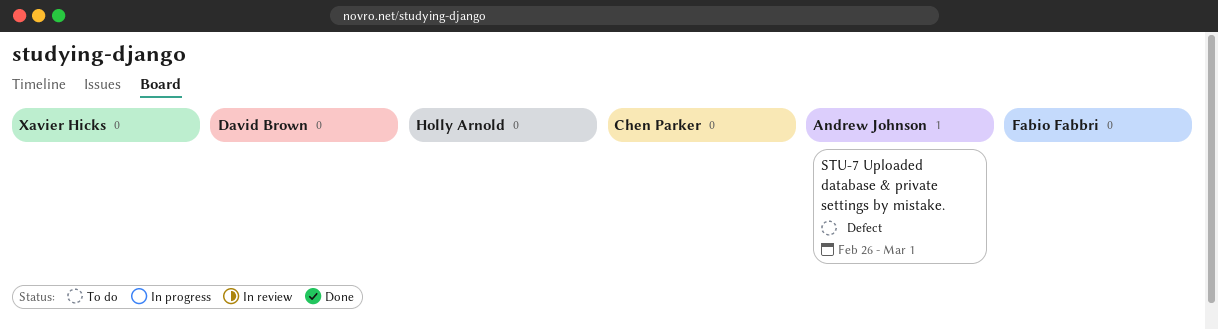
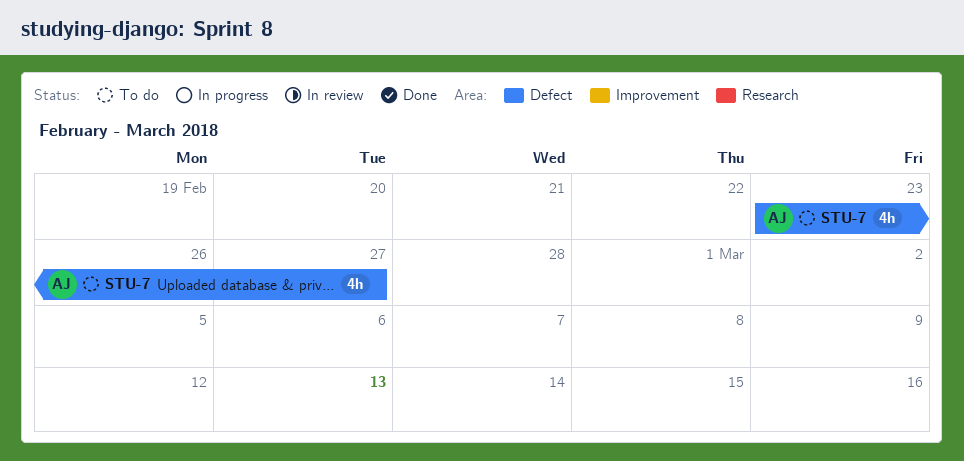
STU-7, start: Feb 26 -> Feb 23
STU-7, due: Mar 1 -> Feb 27

